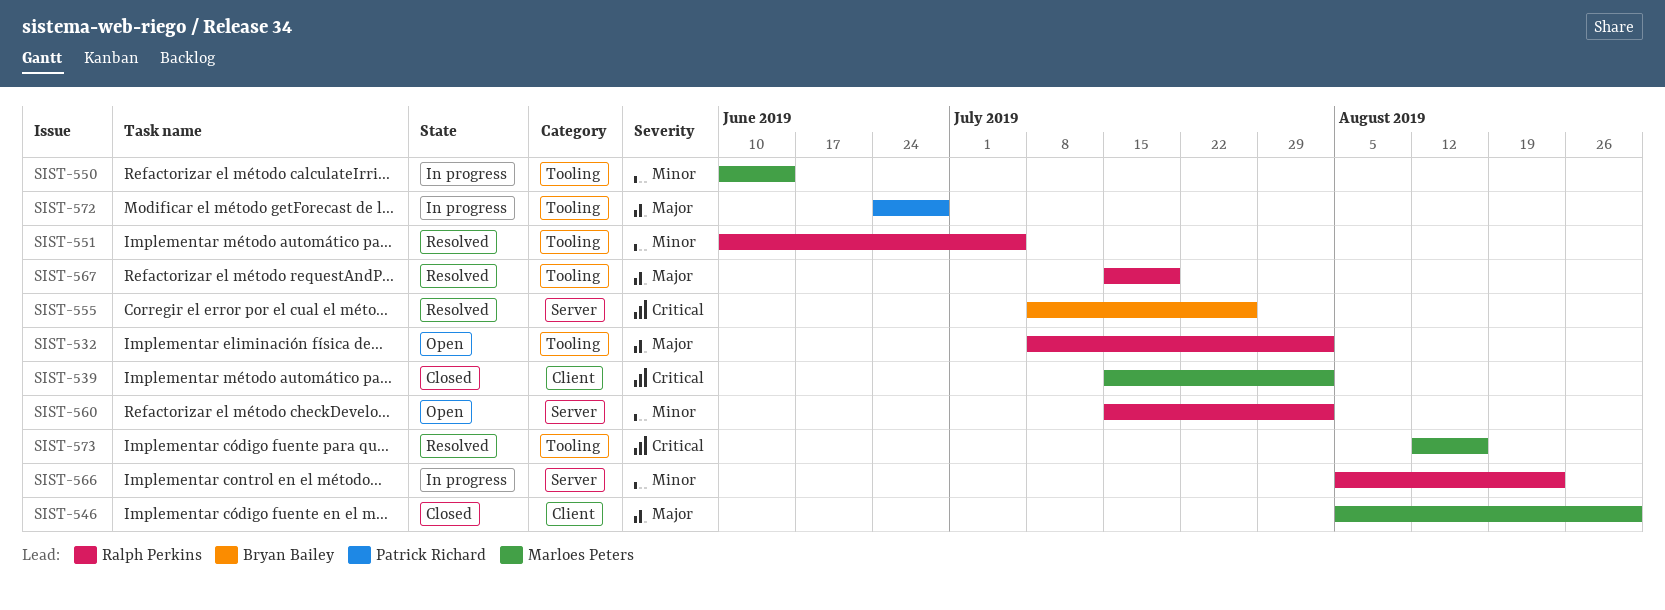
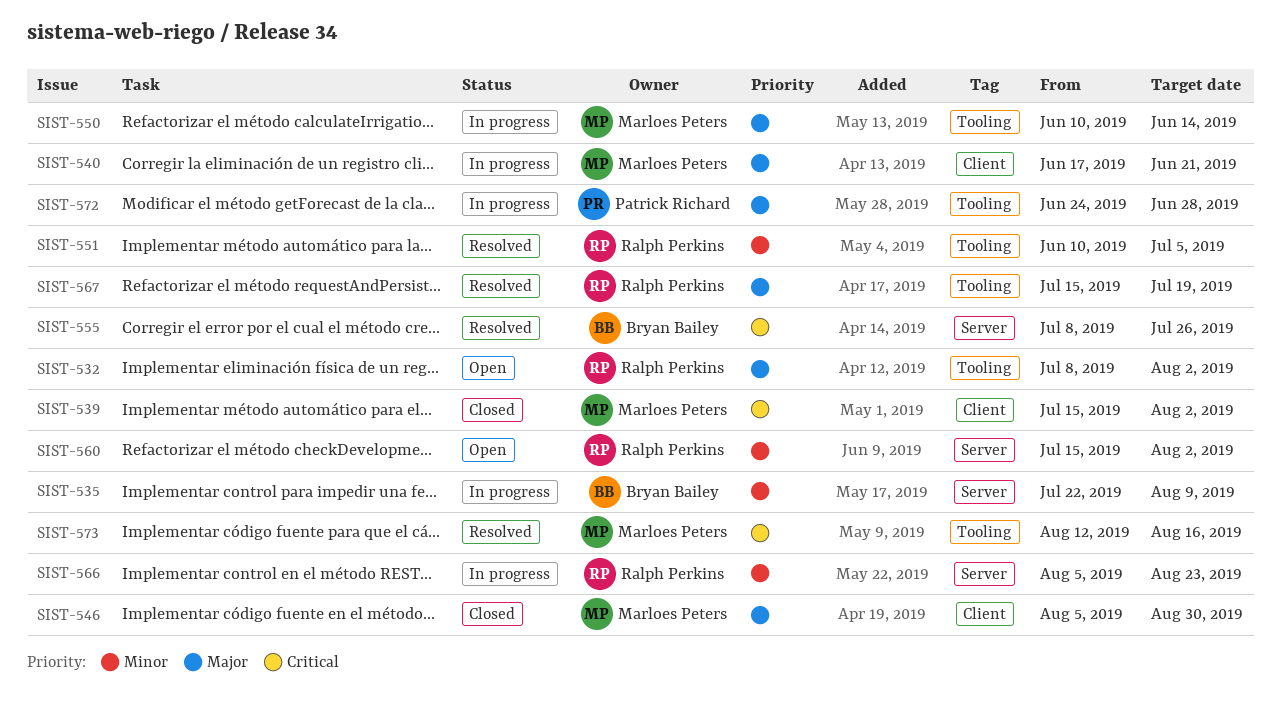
SIST-535: none -> present
SIST-540: none -> present
SIST-550, priority: Minor -> Major

